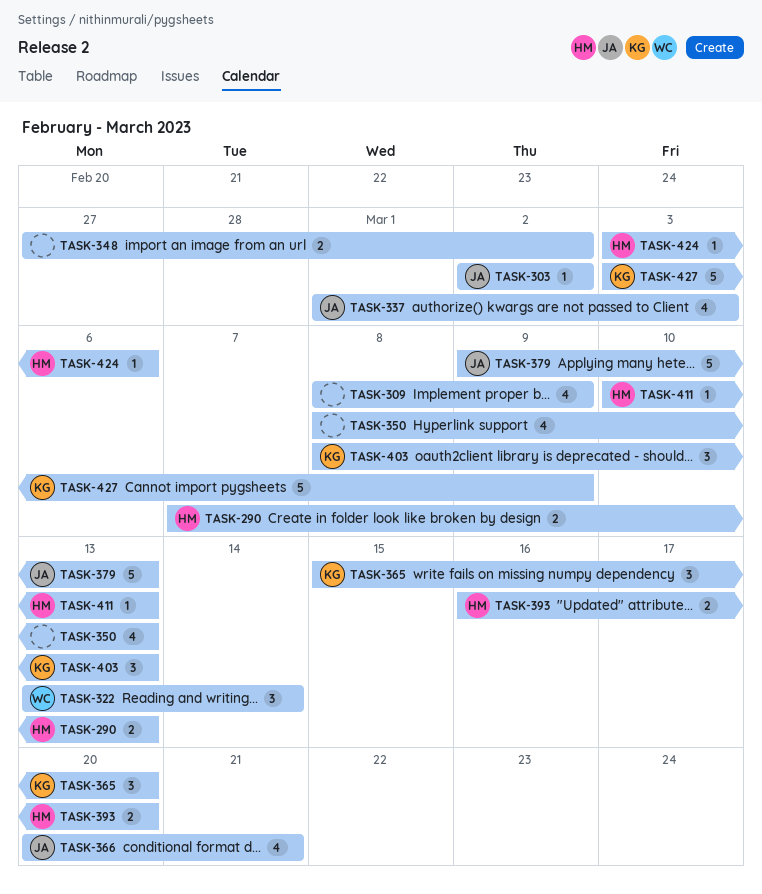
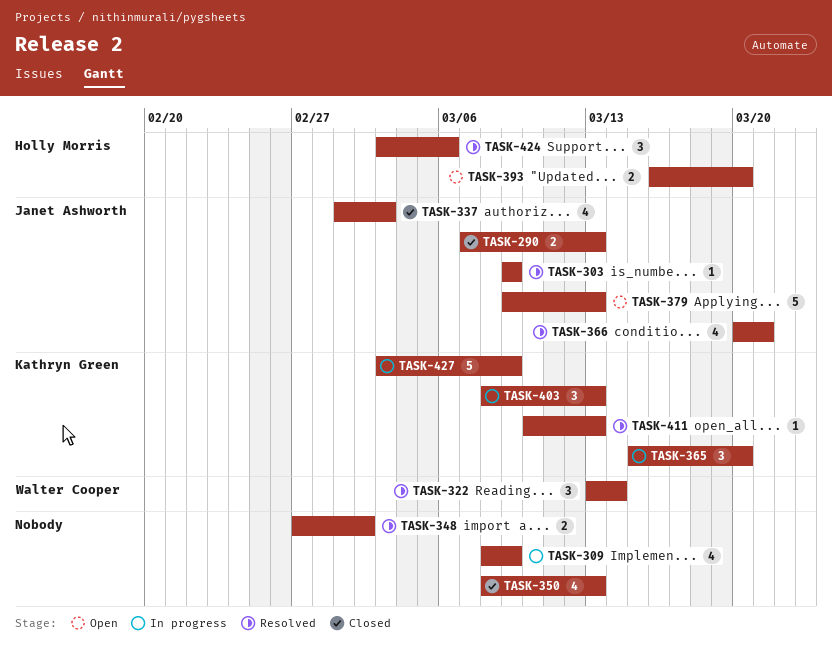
TASK-290, owner: Holly Morris -> Janet Ashworth
TASK-303, start: Mar 2 -> Mar 9
TASK-303, due: Mar 2 -> Mar 9
TASK-411, owner: Holly Morris -> Kathryn Green
TASK-424, estimate: 1 -> 3

